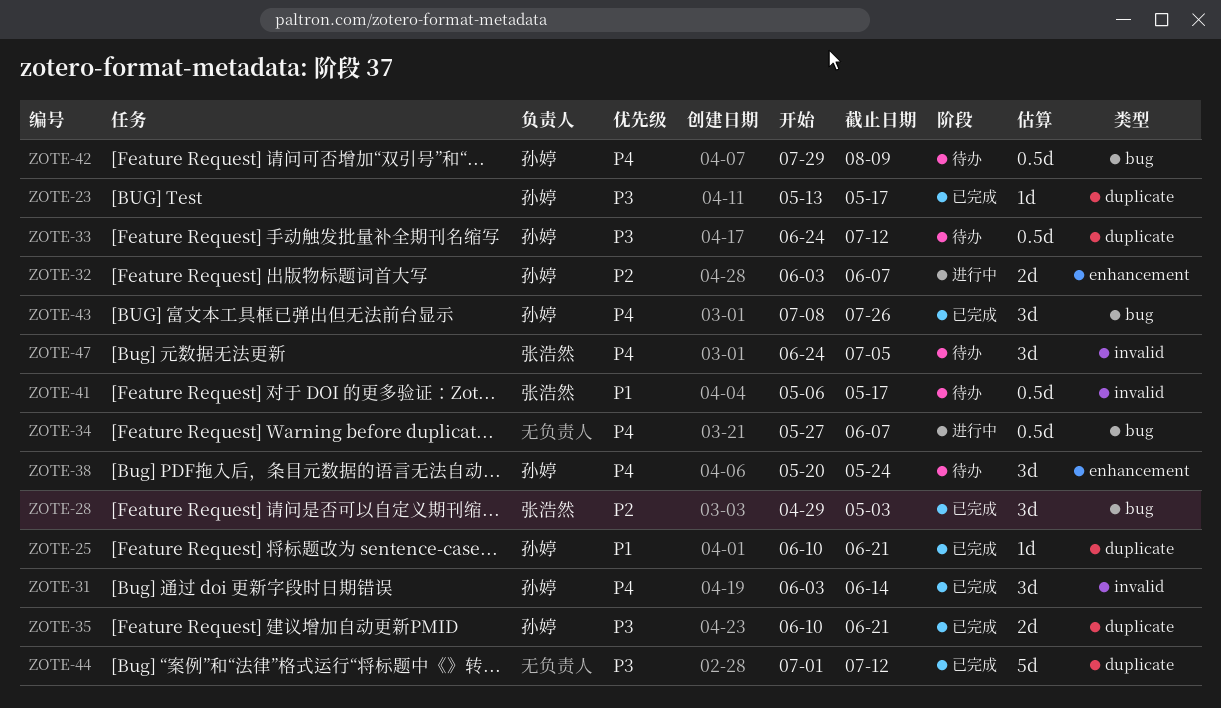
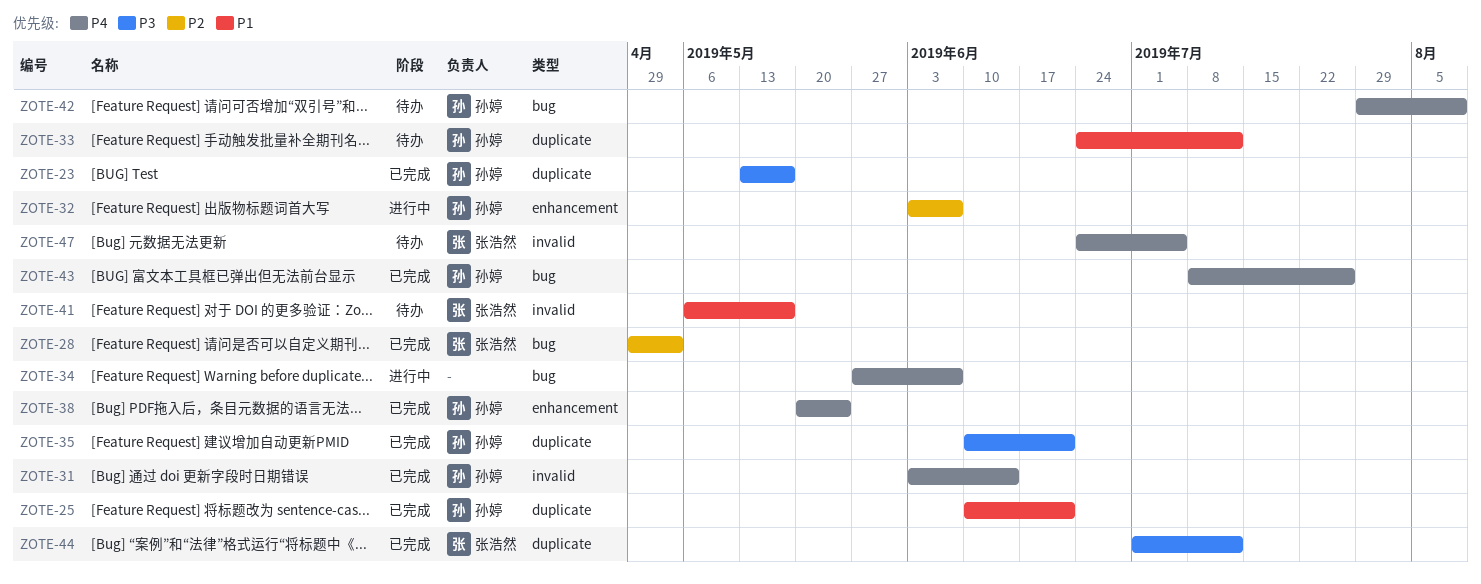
ZOTE-33, priority: P3 -> P1
ZOTE-38, status: 待办 -> 已完成
ZOTE-44, owner: none -> 张浩然

